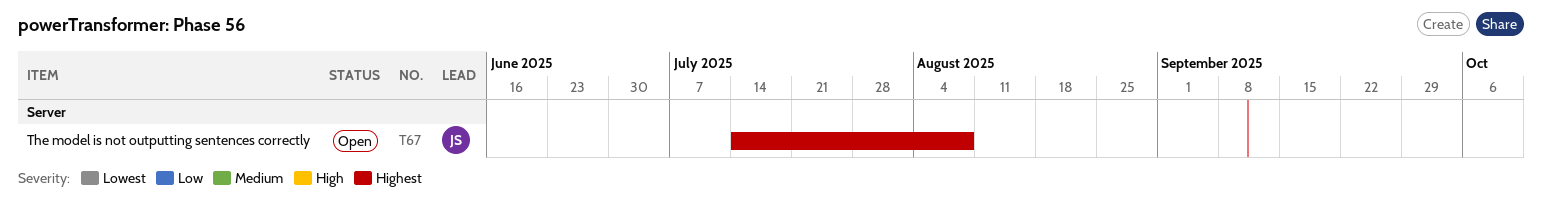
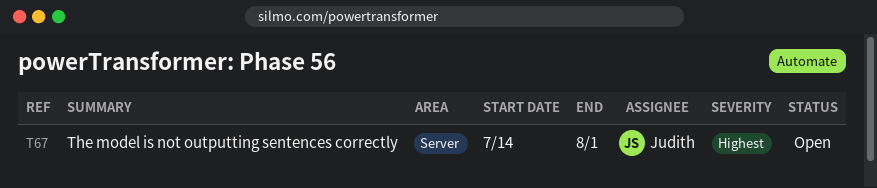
T67, due: Aug 8 -> Aug 1

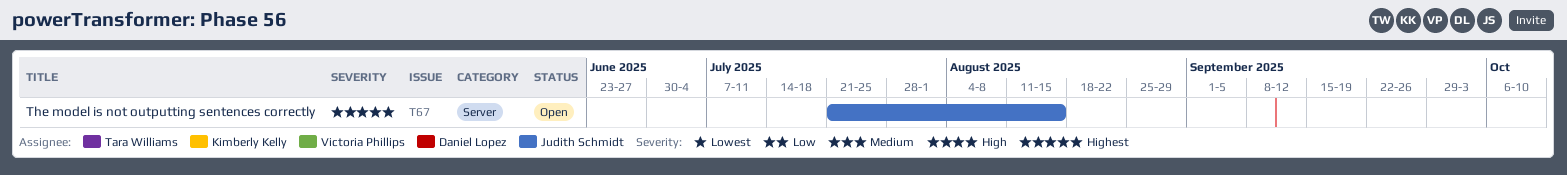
T67, start: Jul 14 -> Jul 21
T67, due: Aug 1 -> Aug 15

